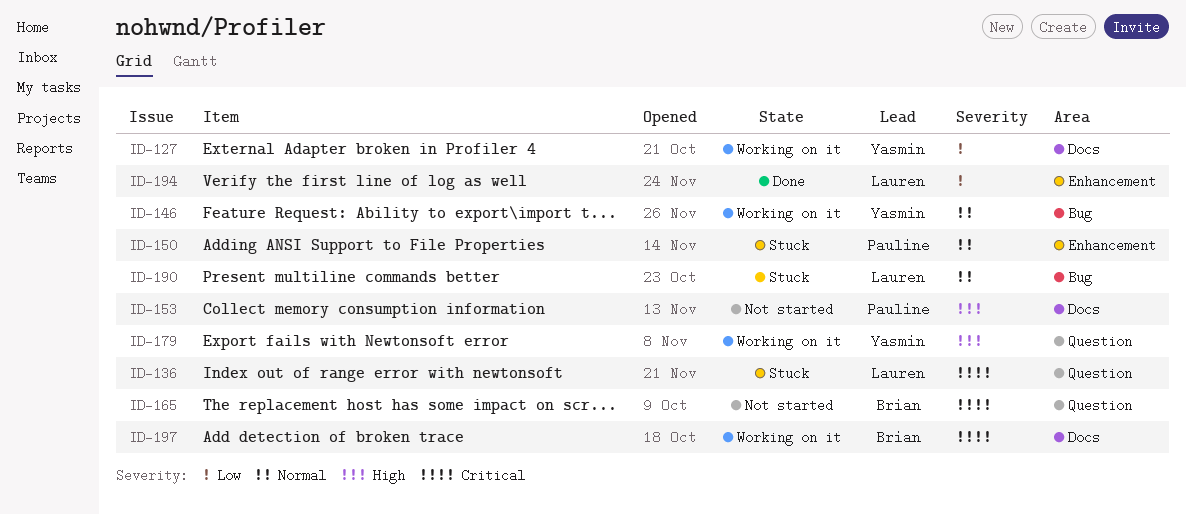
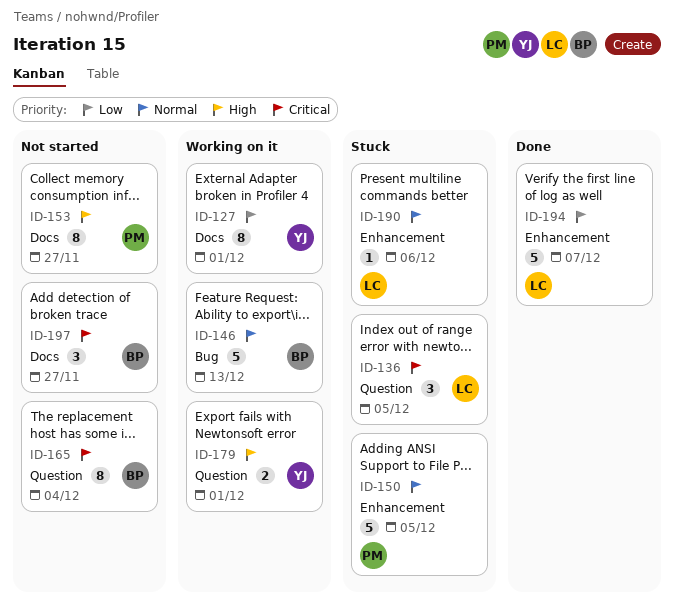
ID-146, owner: Yasmin -> Brian
ID-190, label: Bug -> Enhancement
ID-197, status: Working on it -> Not started

